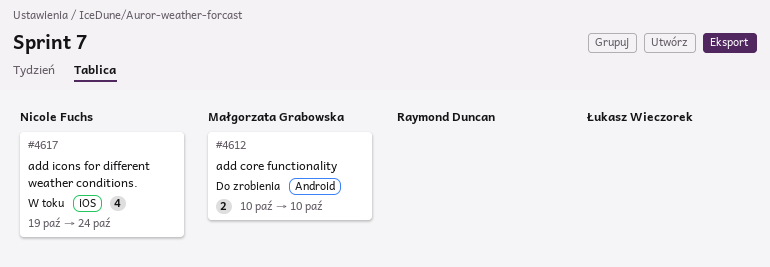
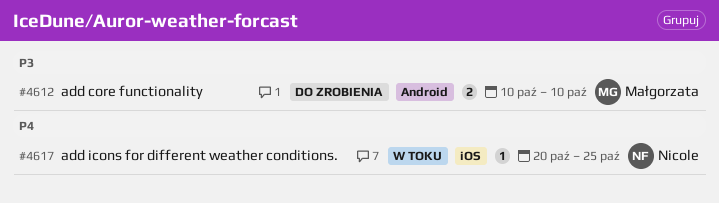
#4617, estimate: 4 -> 1
#4617, start: Oct 19 -> Oct 20
#4617, due: Oct 24 -> Oct 25

